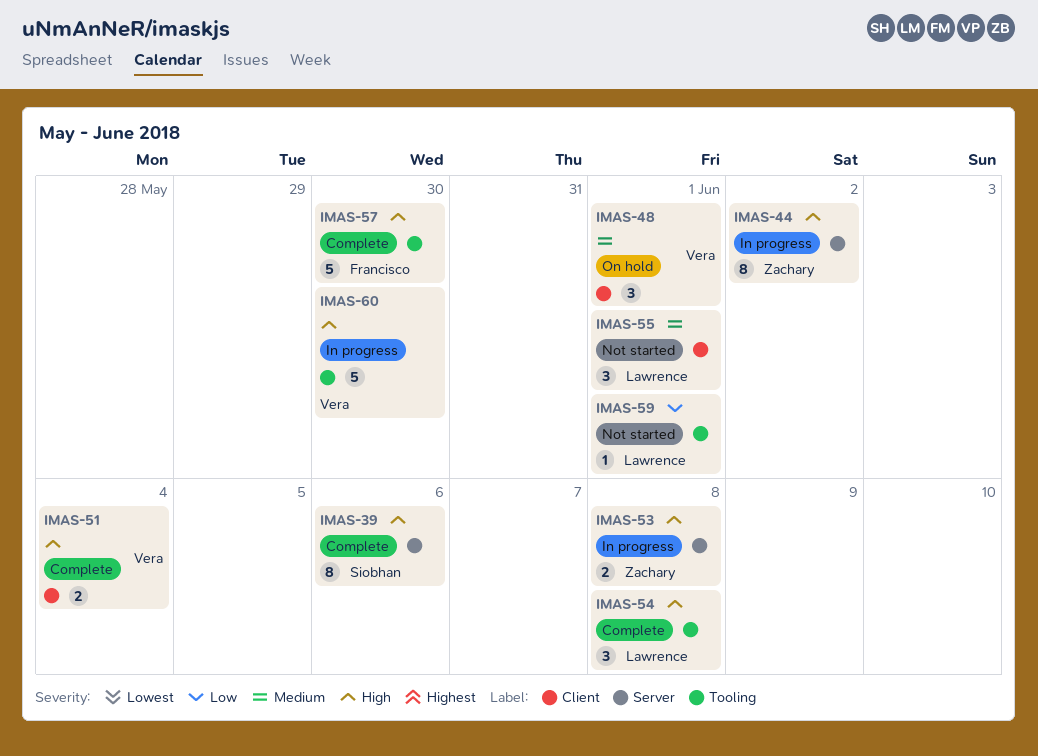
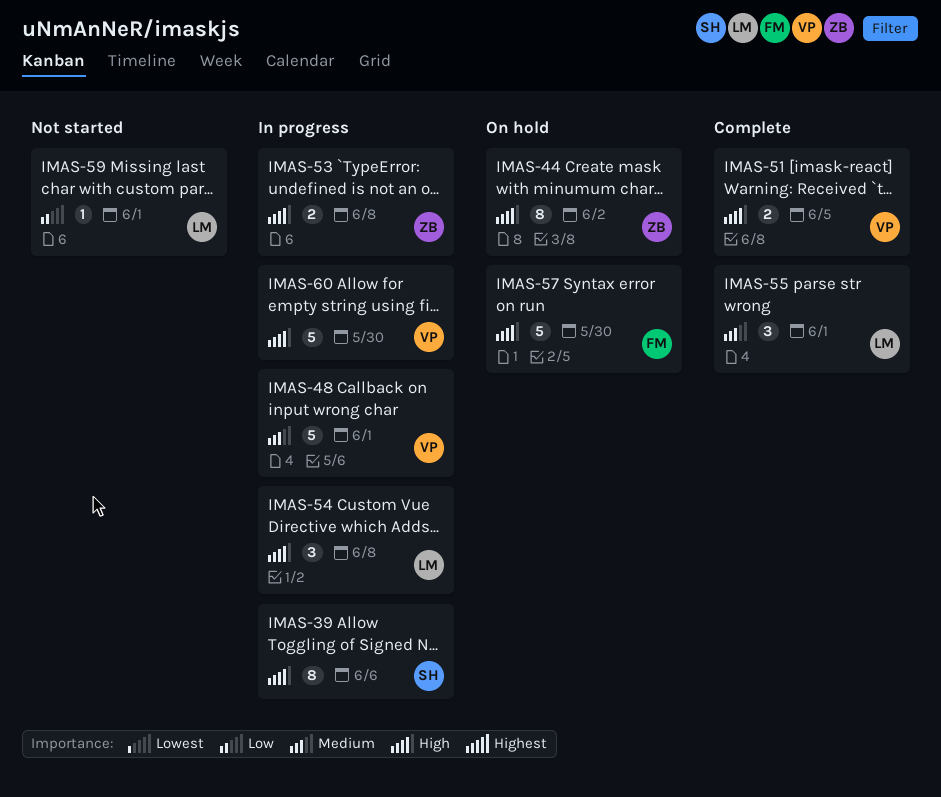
IMAS-39, status: Complete -> In progress
IMAS-44, status: In progress -> On hold
IMAS-48, status: On hold -> In progress
IMAS-48, estimate: 3 -> 5
IMAS-51, due: Jun 4 -> Jun 5
IMAS-54, status: Complete -> In progress
IMAS-55, status: Not started -> Complete
IMAS-57, status: Complete -> On hold

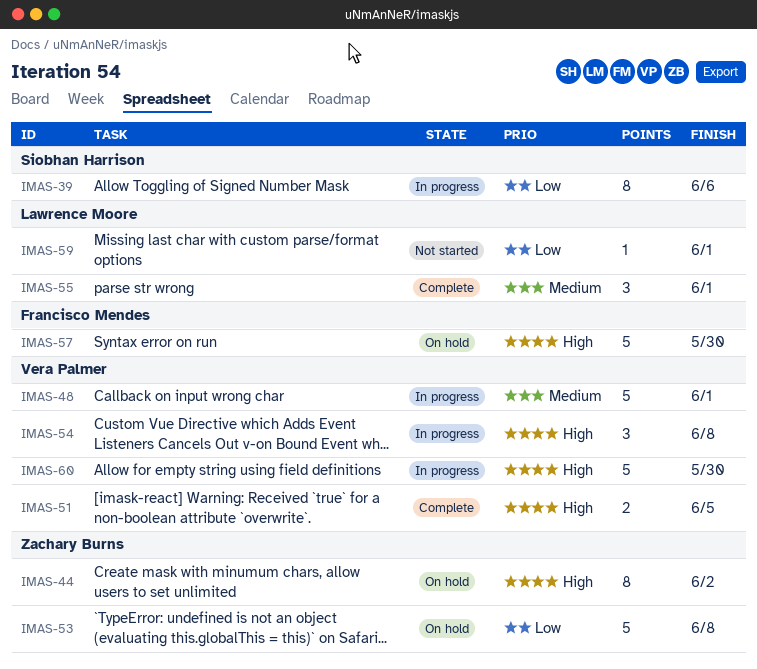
IMAS-39, priority: High -> Low
IMAS-53, status: In progress -> On hold
IMAS-53, priority: High -> Low
IMAS-53, estimate: 2 -> 5
IMAS-54, owner: Lawrence Moore -> Vera Palmer

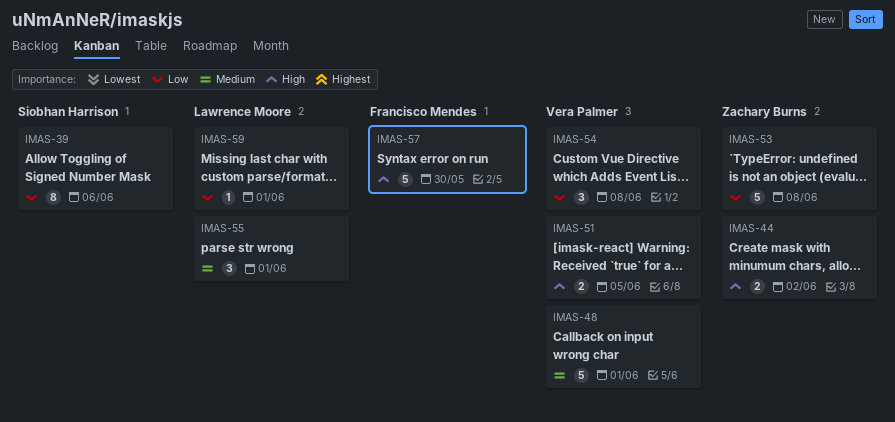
IMAS-44, estimate: 8 -> 2
IMAS-54, priority: High -> Low
IMAS-60: present -> none

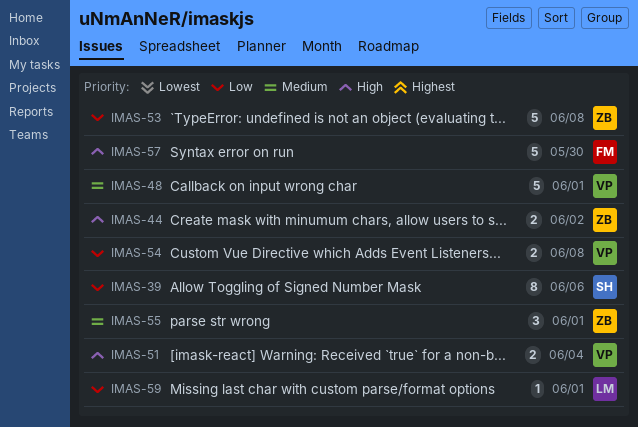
IMAS-51, due: Jun 5 -> Jun 4
IMAS-54, estimate: 3 -> 2
IMAS-55, owner: Lawrence Moore -> Zachary Burns

